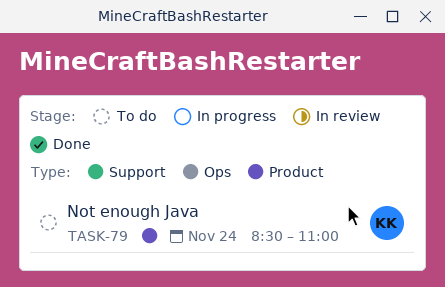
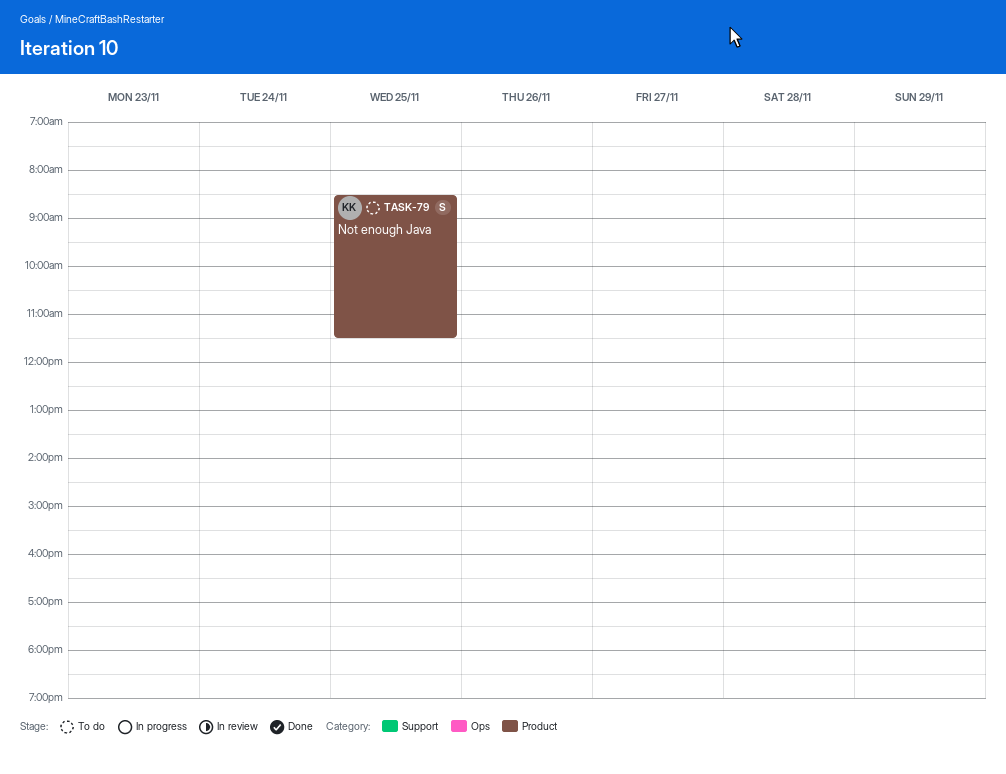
TASK-79, day: Nov 24 -> Nov 25
TASK-79, ends: 11:00 -> 11:30

